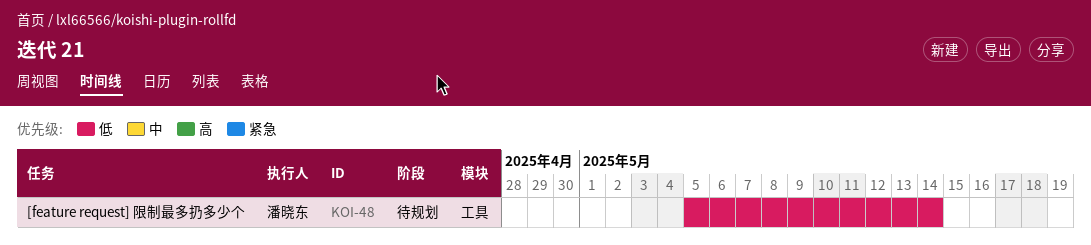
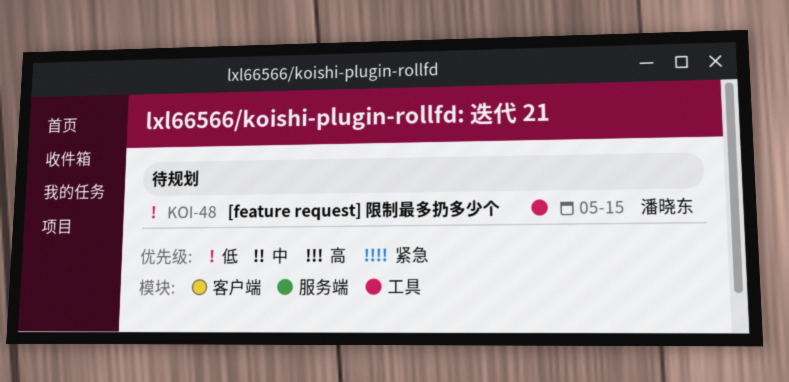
KOI-48, due: May 14 -> May 15

